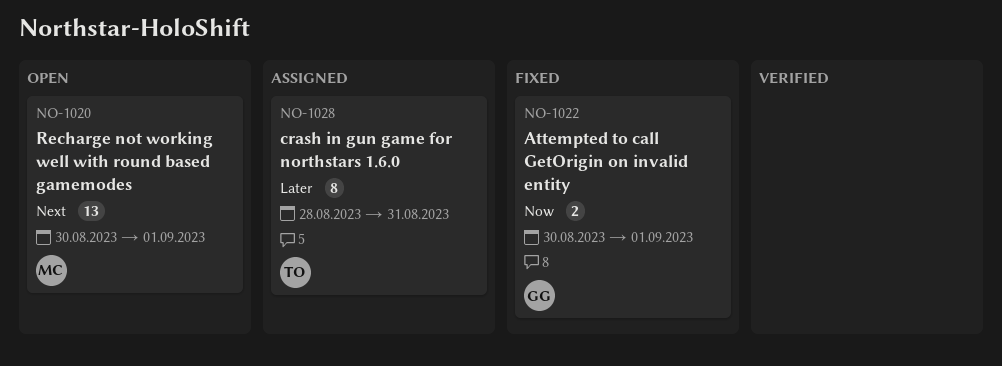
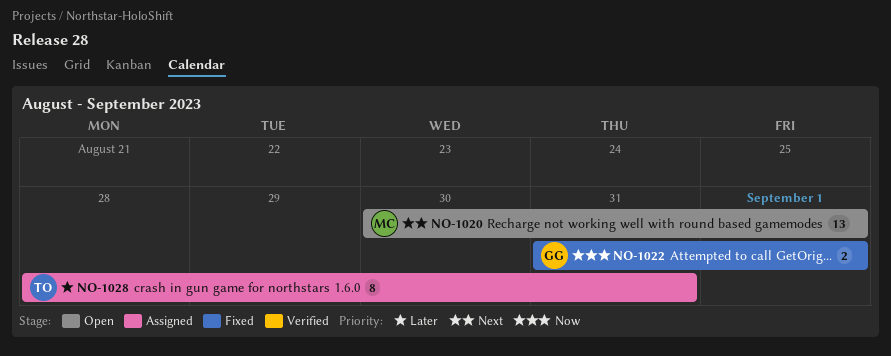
NO-1022, start: Aug 30 -> Aug 31

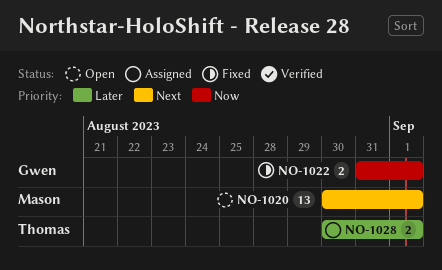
NO-1028, estimate: 8 -> 2
NO-1028, start: Aug 28 -> Aug 30
NO-1028, due: Aug 31 -> Sep 1

